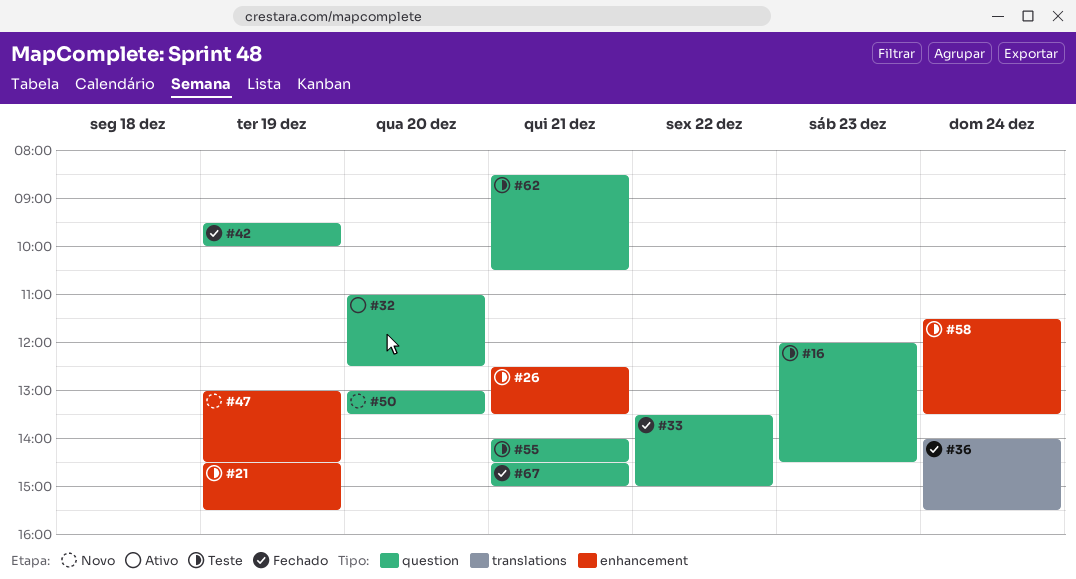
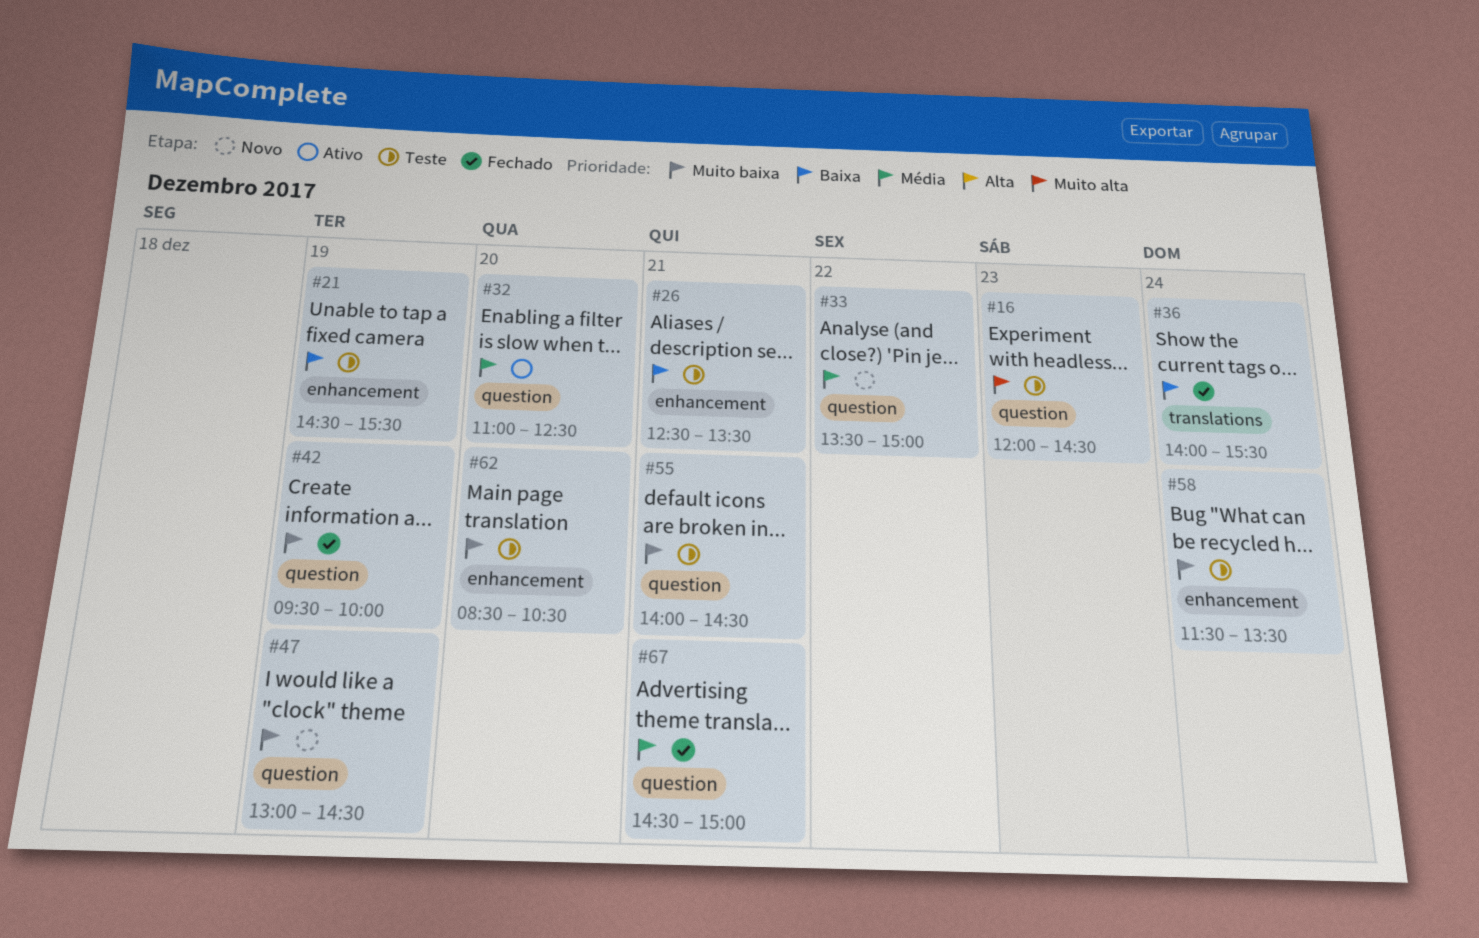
#33, status: Fechado -> Novo
#47, label: enhancement -> question
#50: present -> none
#62, label: question -> enhancement
#62, day: Dec 21 -> Dec 20

